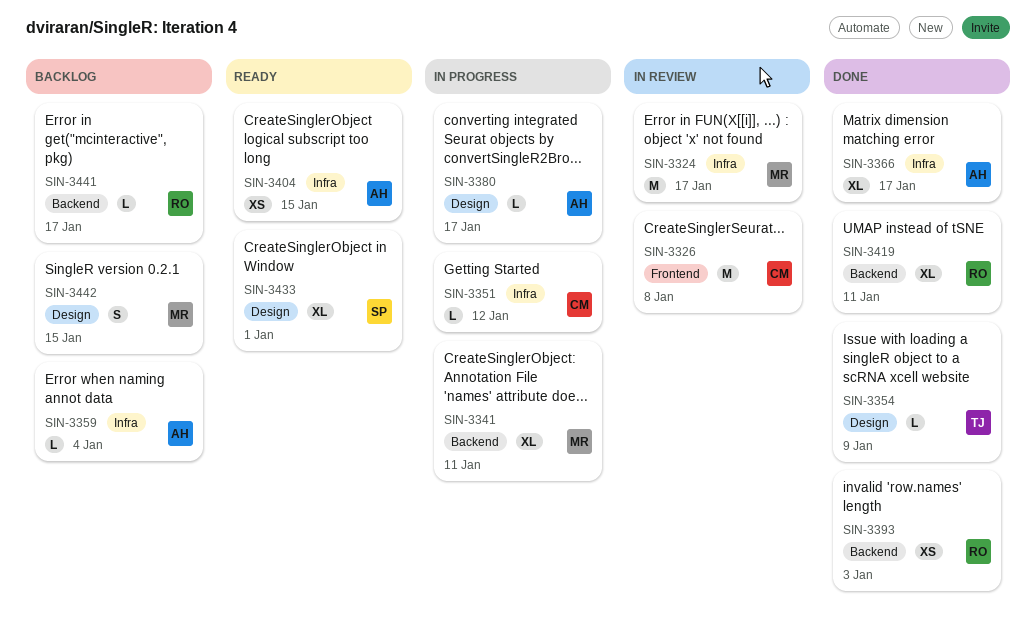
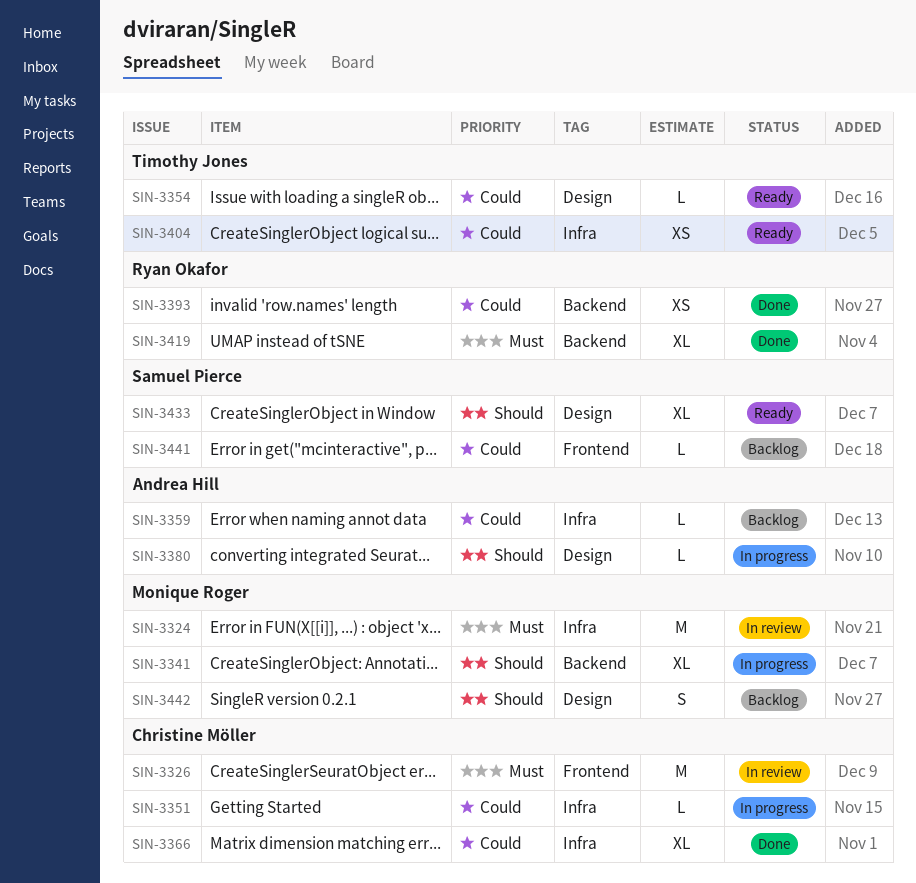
SIN-3354, status: Done -> Ready
SIN-3366, owner: Andrea Hill -> Christine Möller
SIN-3404, owner: Andrea Hill -> Timothy Jones
SIN-3441, owner: Ryan Okafor -> Samuel Pierce
SIN-3441, label: Backend -> Frontend

